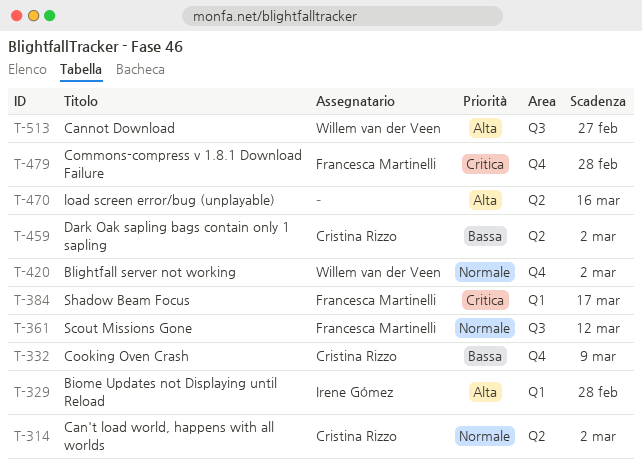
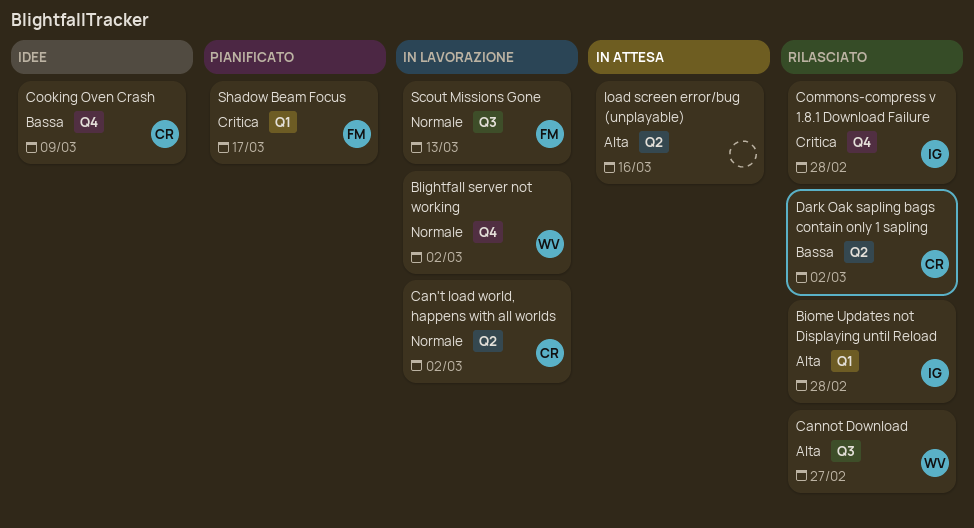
Commons-compress v 1.8.1 Download Failure, owner: Francesca Martinelli -> Irene Gómez
Scout Missions Gone, due: Mar 12 -> Mar 13

